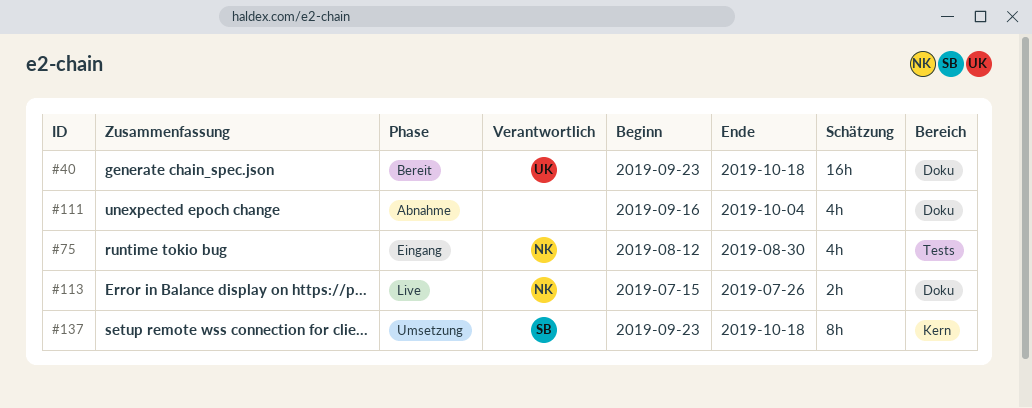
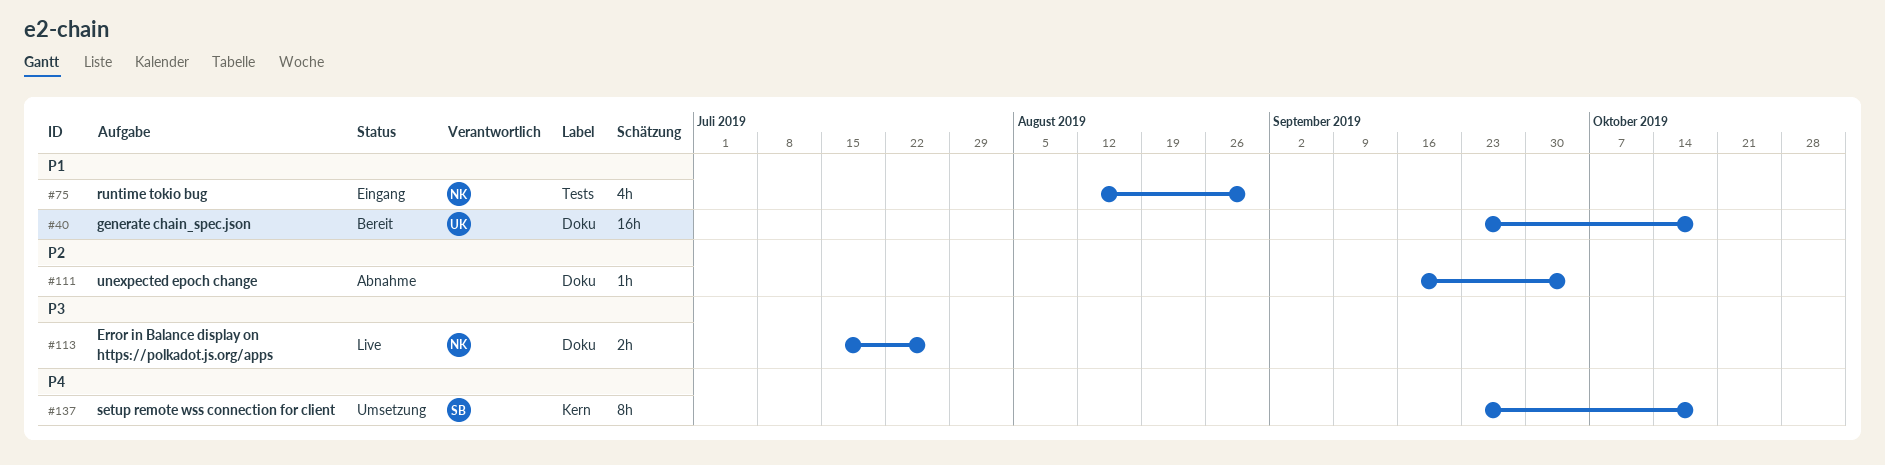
#111, estimate: 4h -> 1h

